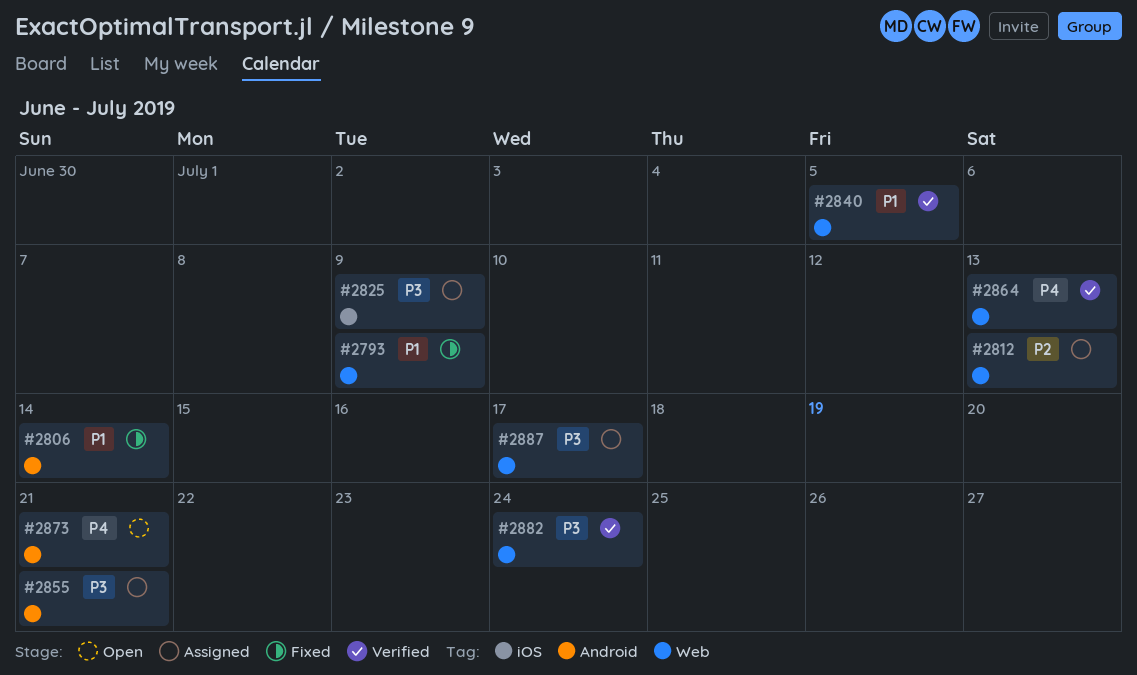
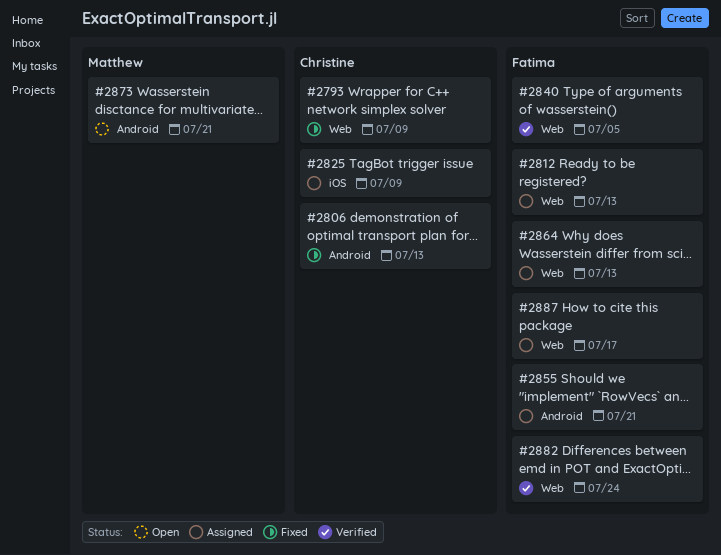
#2806, due: Jul 14 -> Jul 13
#2864, status: Verified -> Assigned

